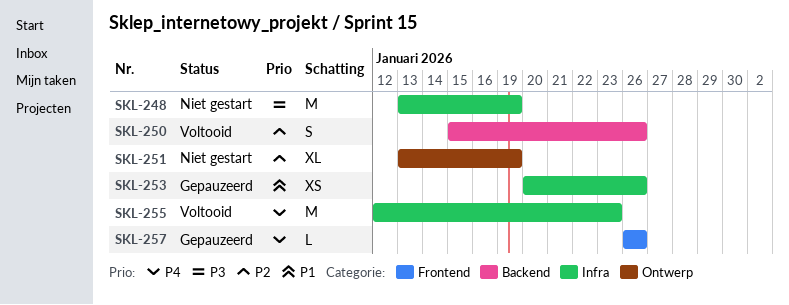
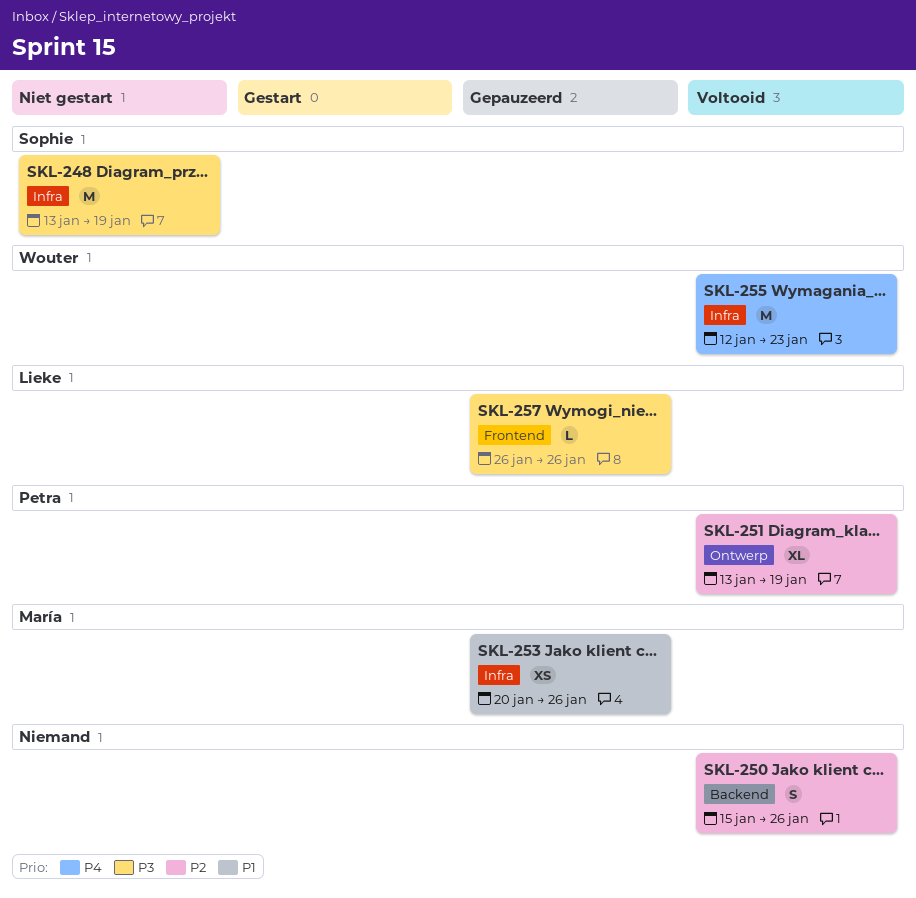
SKL-251, status: Niet gestart -> Voltooid
SKL-257, priority: P4 -> P3

